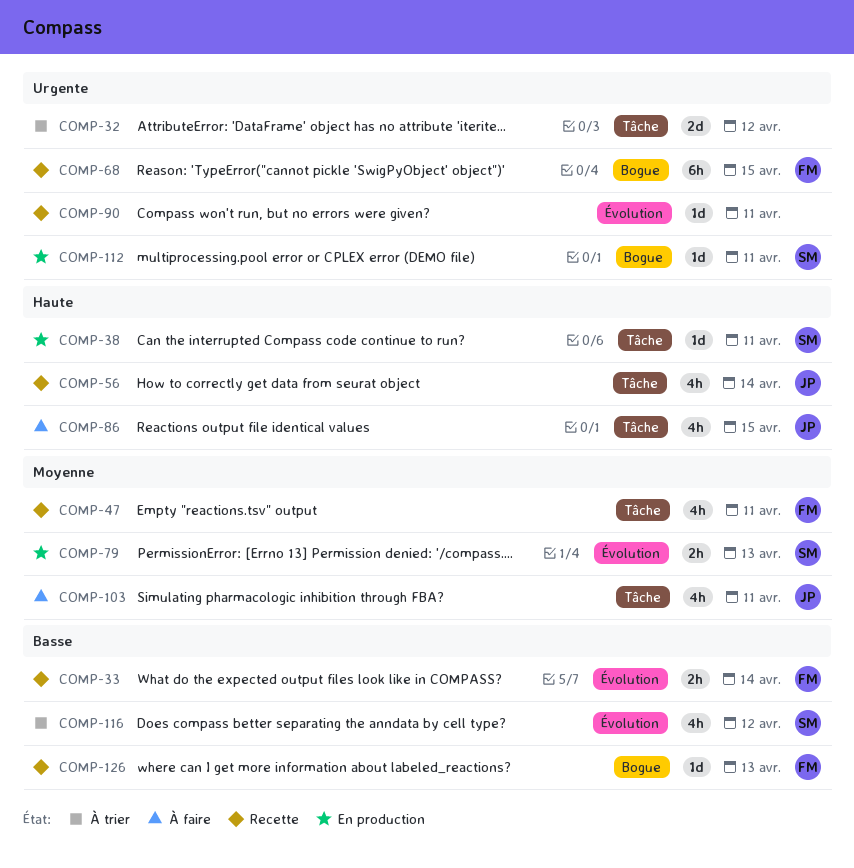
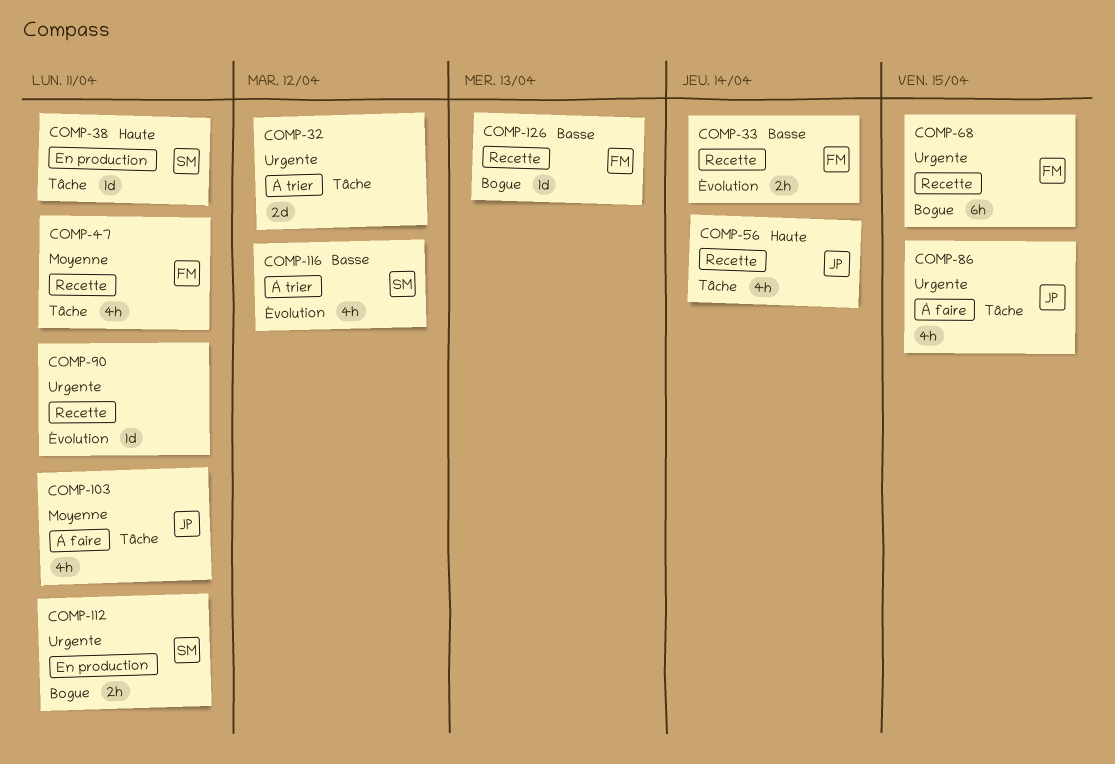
COMP-79: present -> none
COMP-86, priority: Haute -> Urgente
COMP-112, estimate: 1d -> 2h

